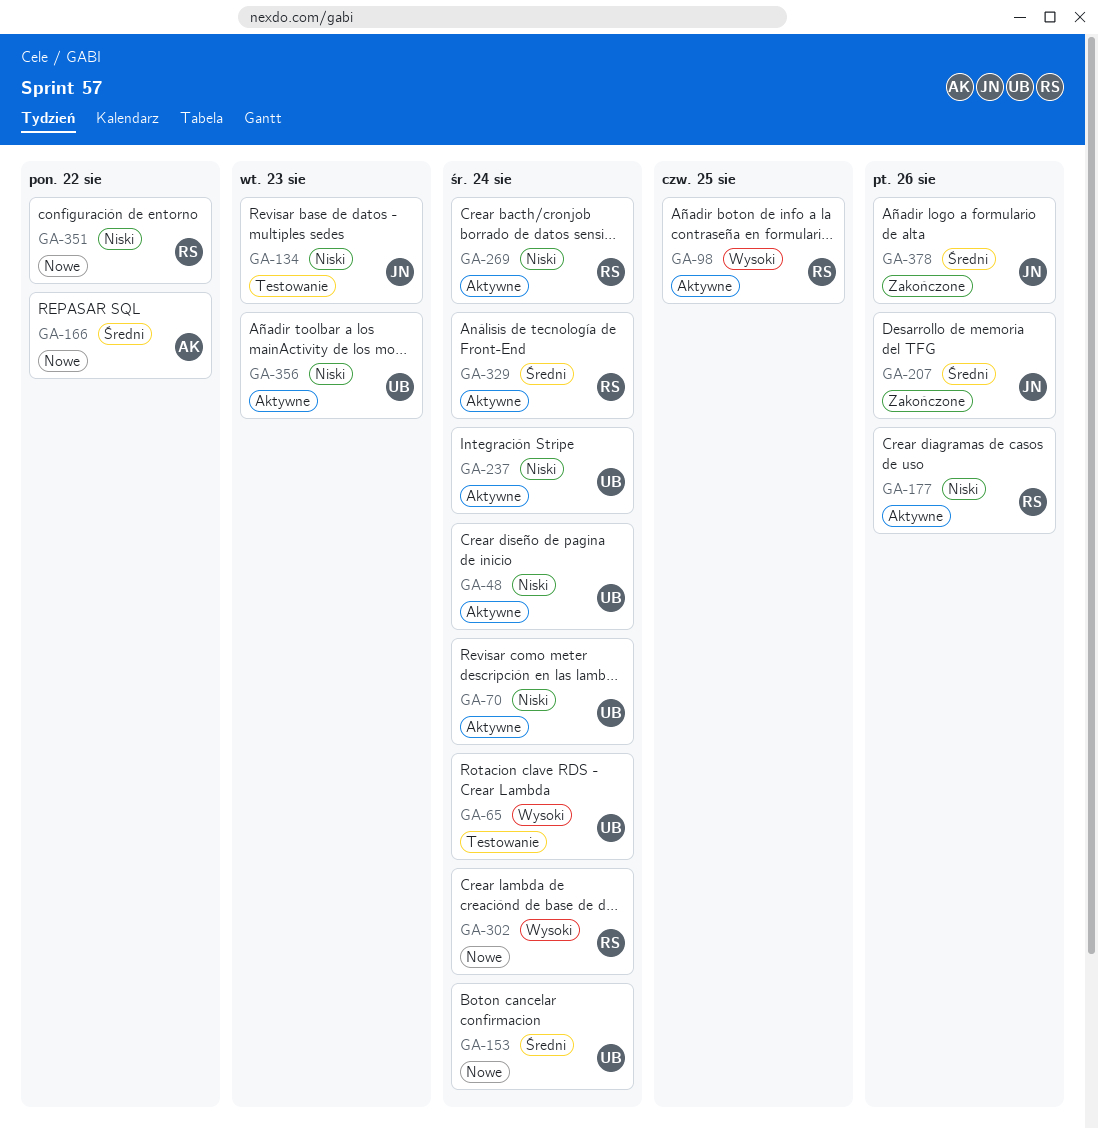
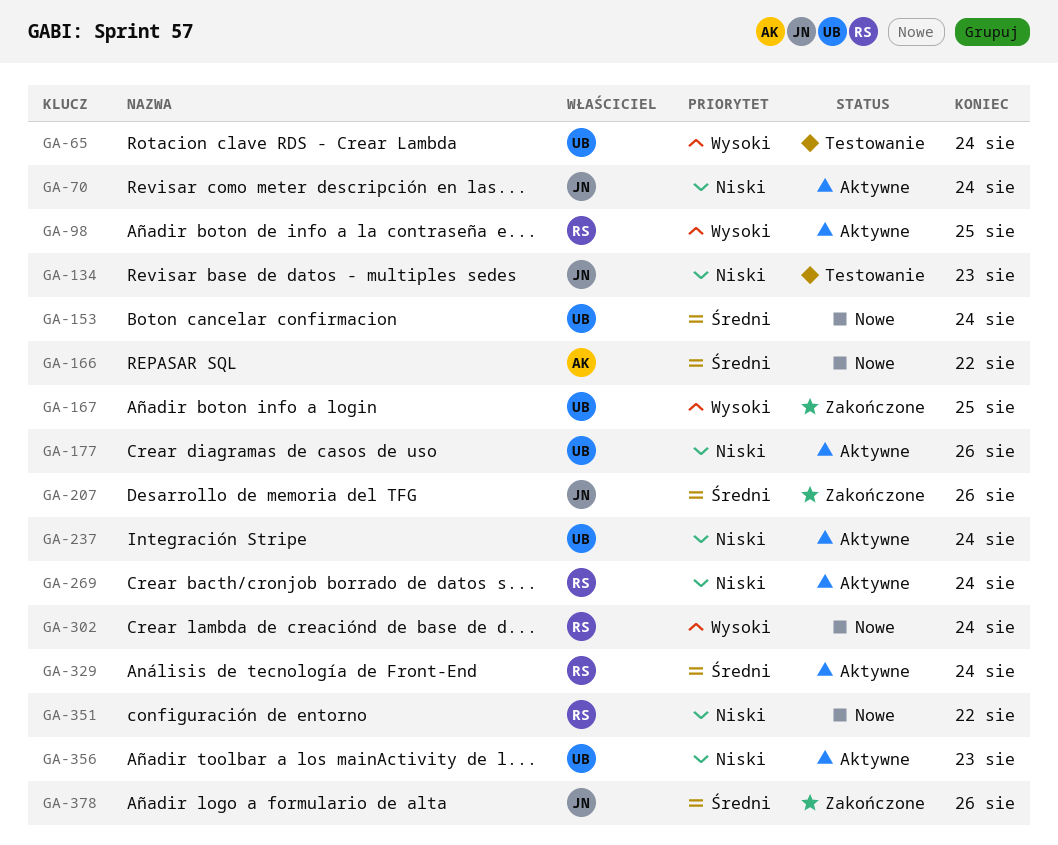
GA-48: present -> none
GA-70, owner: UB -> JN
GA-167: none -> present
GA-177, owner: RS -> UB

